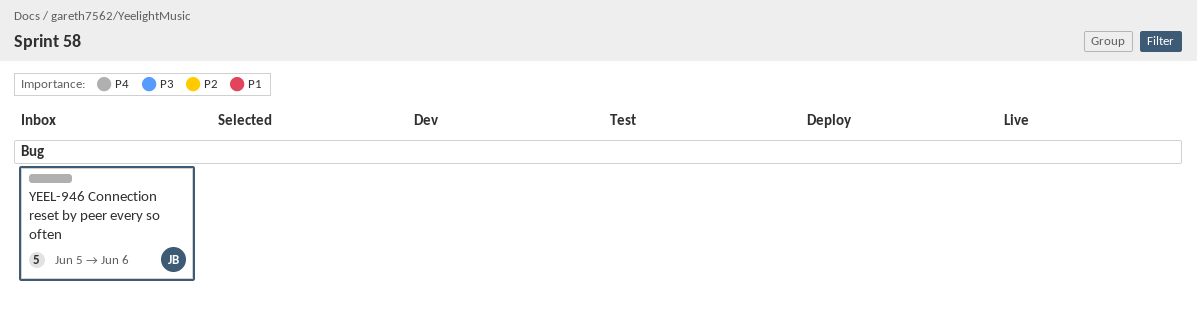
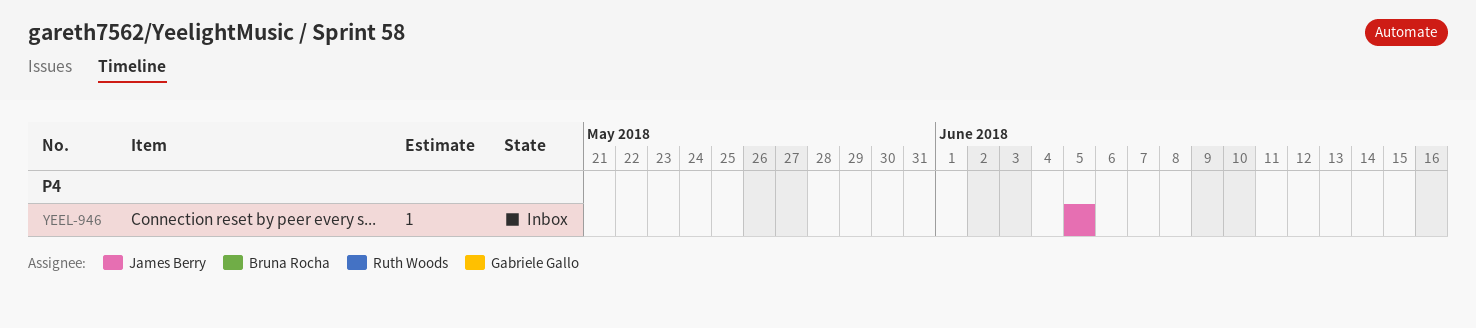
YEEL-946, estimate: 5 -> 1
YEEL-946, due: Jun 6 -> Jun 5

